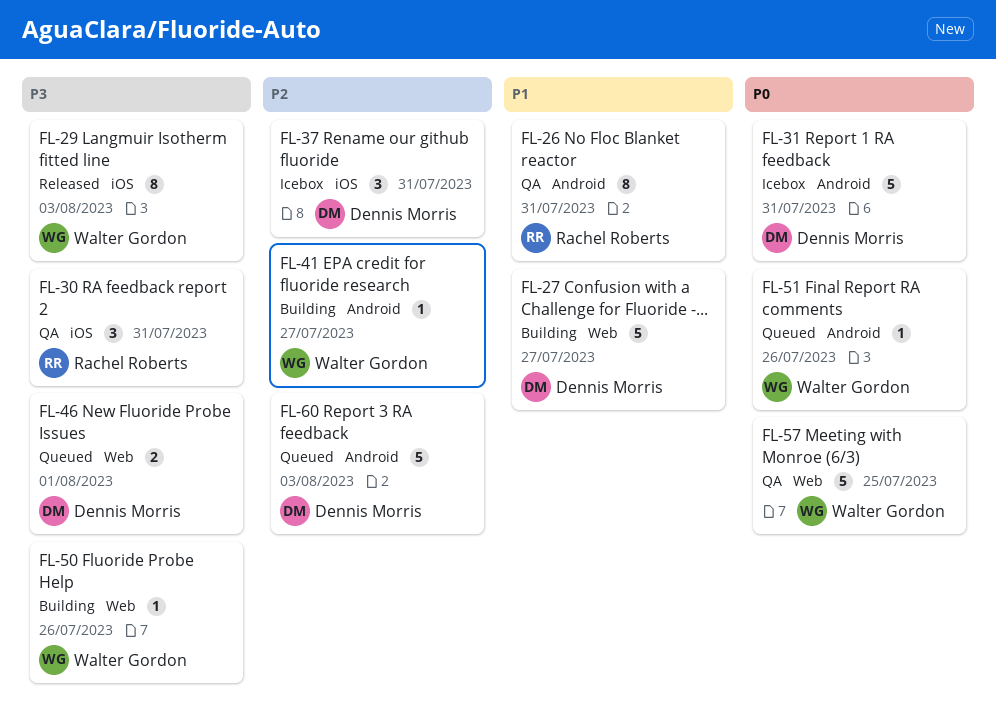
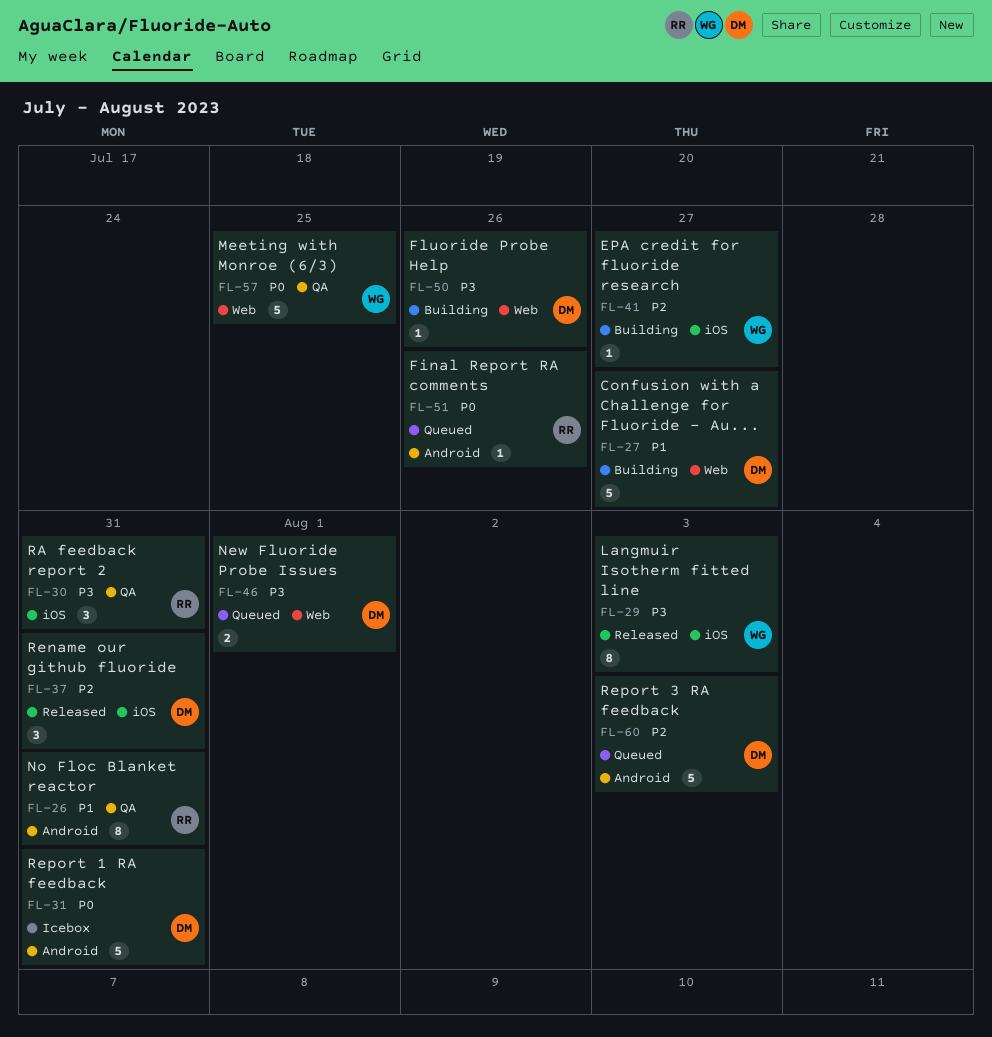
FL-37, status: Icebox -> Released
FL-41, label: Android -> iOS
FL-50, owner: Walter Gordon -> Dennis Morris
FL-51, owner: Walter Gordon -> Rachel Roberts

